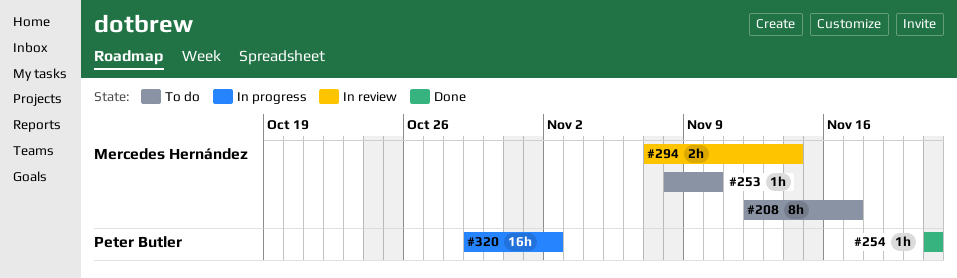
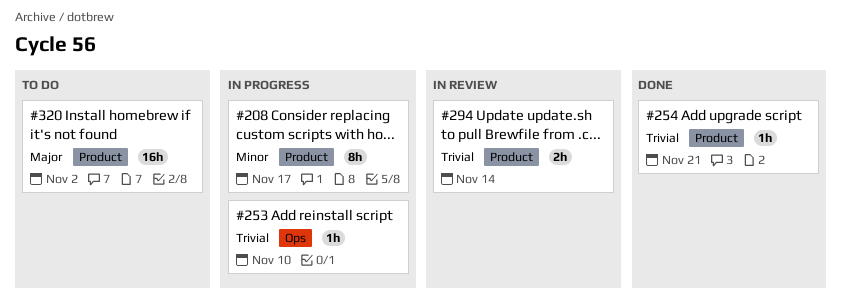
#208, status: To do -> In progress
#253, status: To do -> In progress
#320, status: In progress -> To do

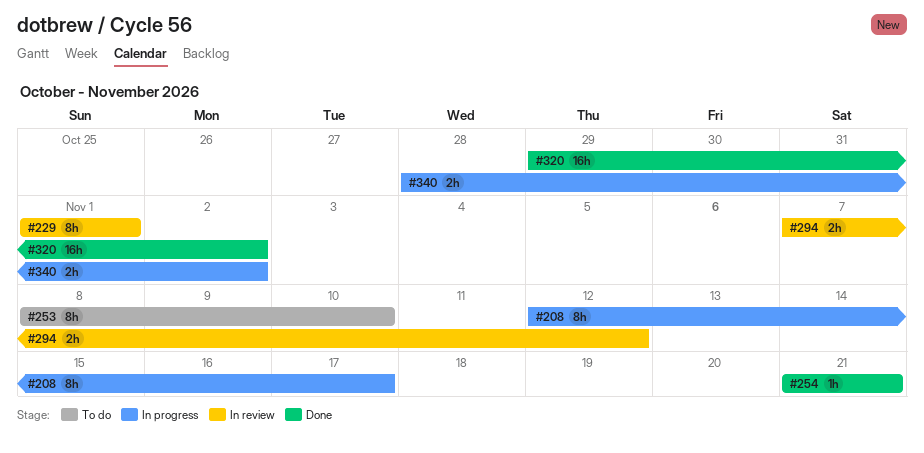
#229: none -> present
#253, status: In progress -> To do
#253, estimate: 1h -> 8h
#294, due: Nov 14 -> Nov 12
#320, status: To do -> Done
#340: none -> present

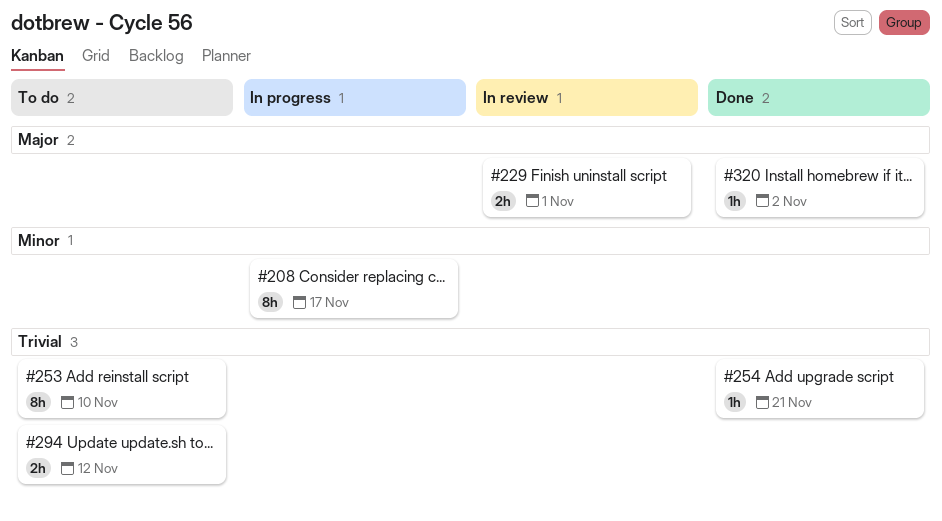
#229, estimate: 8h -> 2h
#294, status: In review -> To do
#320, estimate: 16h -> 1h
#340: present -> none

